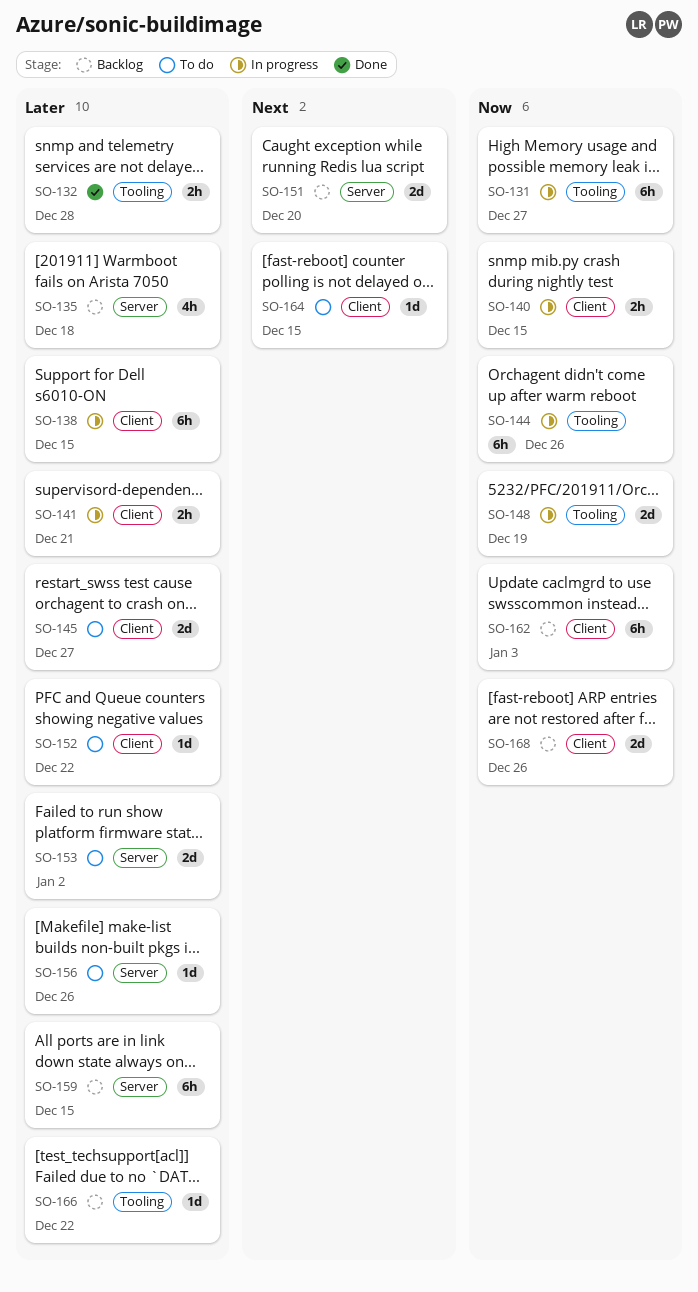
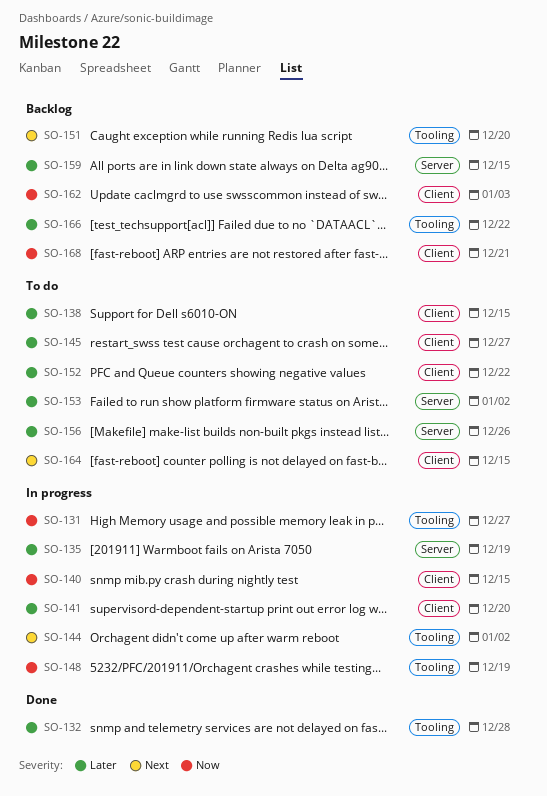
SO-135, status: Backlog -> In progress
SO-135, due: Dec 18 -> Dec 19
SO-138, status: In progress -> To do
SO-141, due: Dec 21 -> Dec 20
SO-144, priority: Now -> Next
SO-144, due: Dec 26 -> Jan 2
SO-151, label: Server -> Tooling
SO-168, due: Dec 26 -> Dec 21

